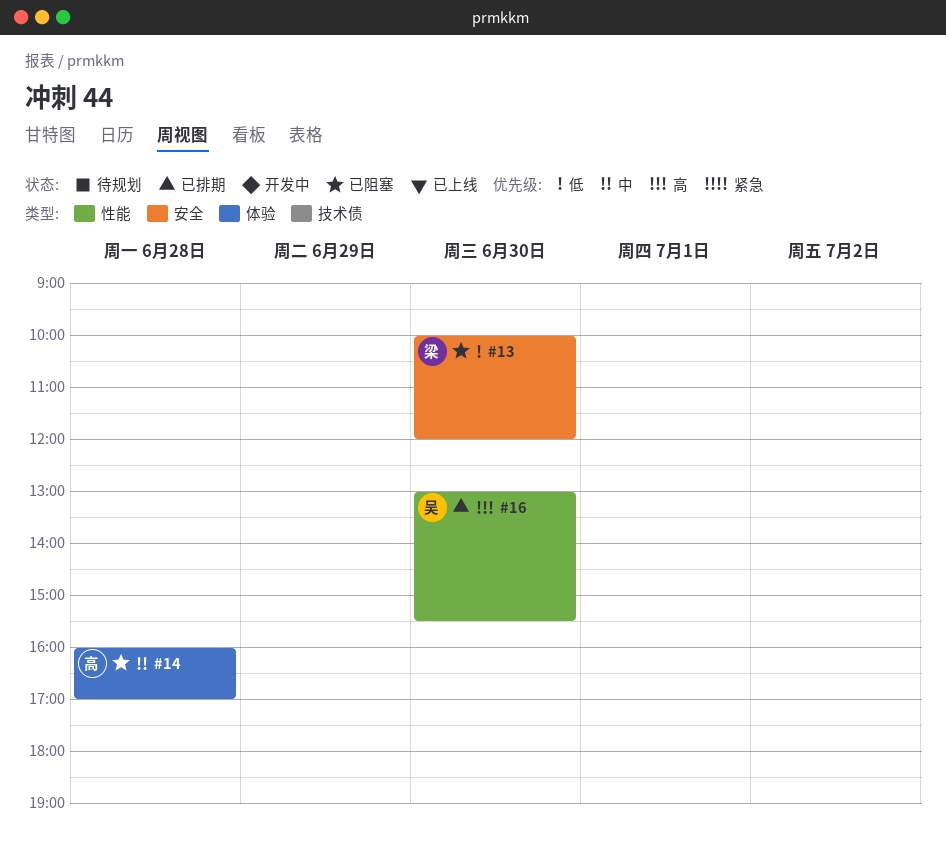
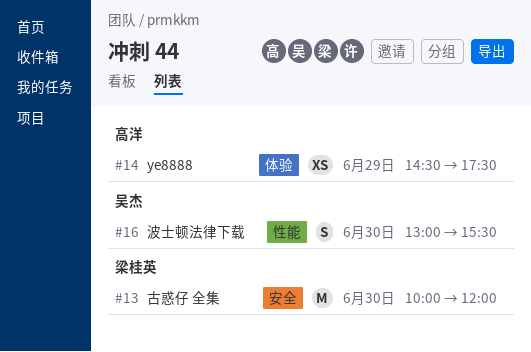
#14, day: Jun 28 -> Jun 29
#14, begins: 16:00 -> 14:30
#14, ends: 17:00 -> 17:30

